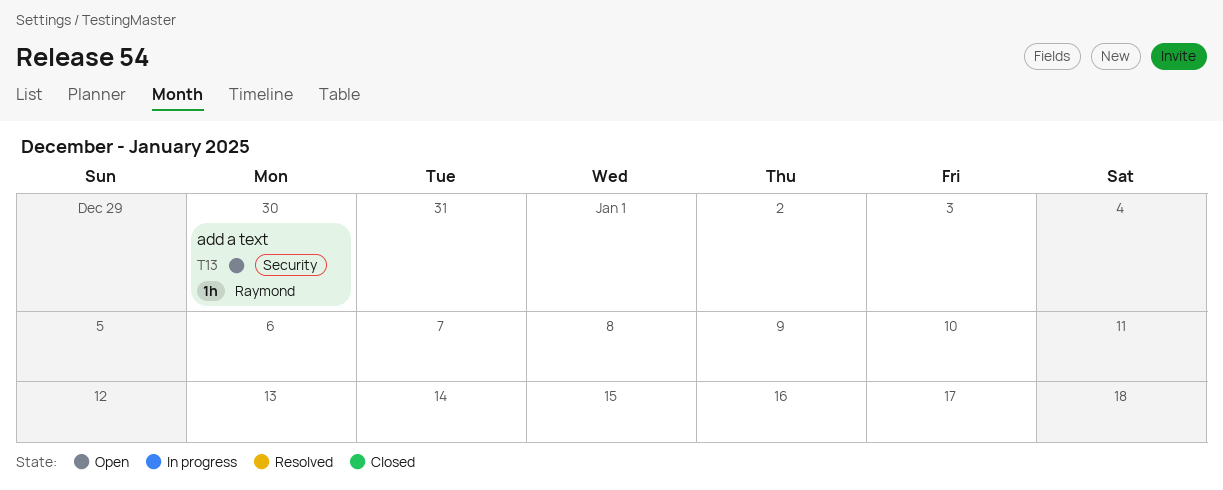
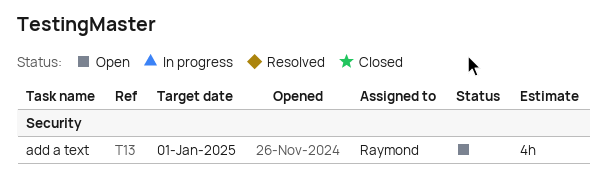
T13, estimate: 1h -> 4h
T13, due: Dec 30 -> Jan 1

